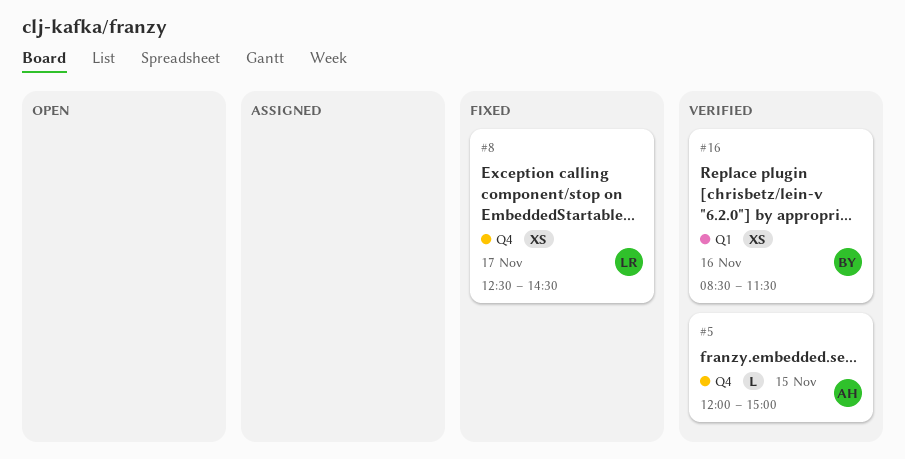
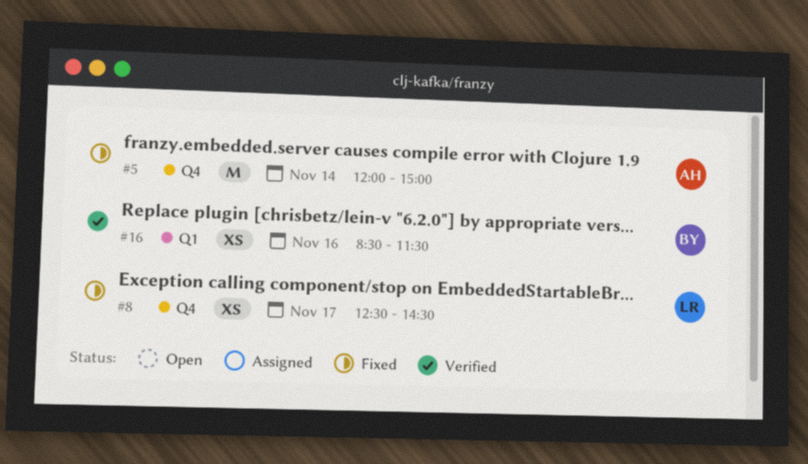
#5, status: Verified -> Fixed
#5, estimate: L -> M
#5, day: Nov 15 -> Nov 14

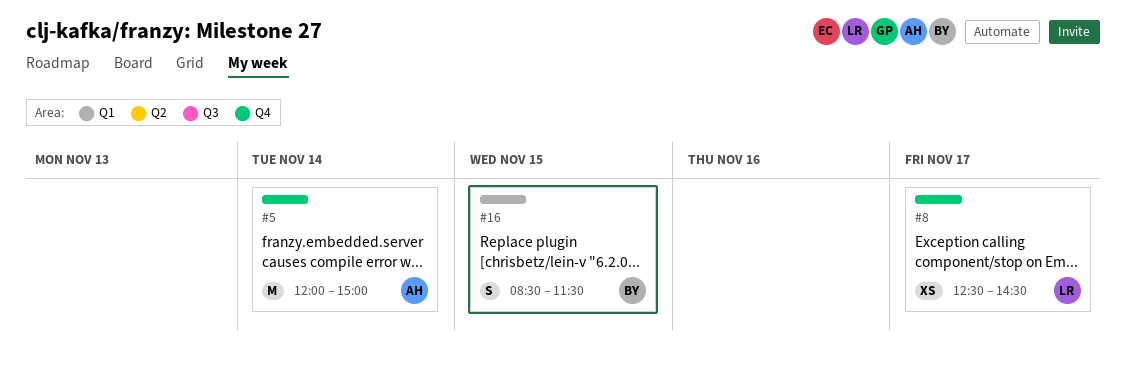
#16, estimate: XS -> S
#16, day: Nov 16 -> Nov 15

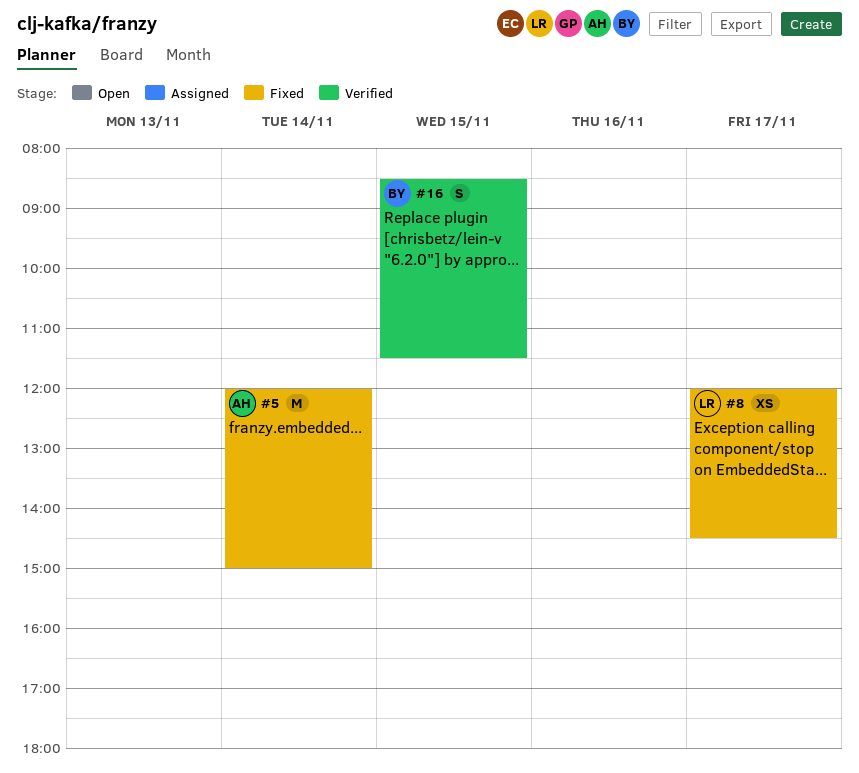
#8, begins: 12:30 -> 12:00

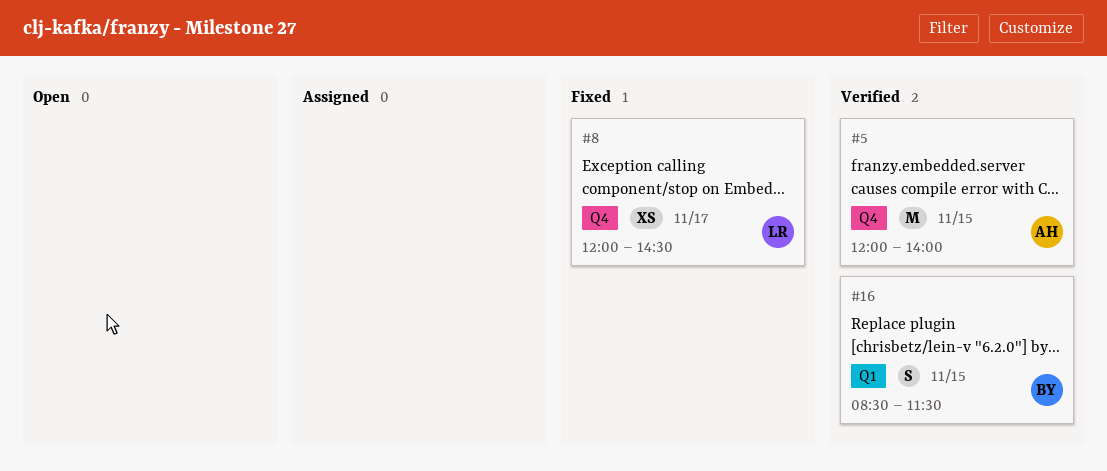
#5, status: Fixed -> Verified
#5, day: Nov 14 -> Nov 15
#5, ends: 15:00 -> 14:00

